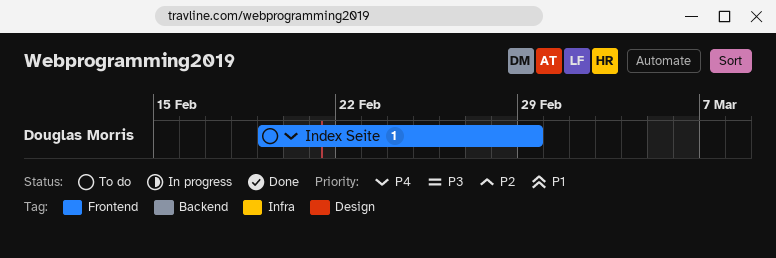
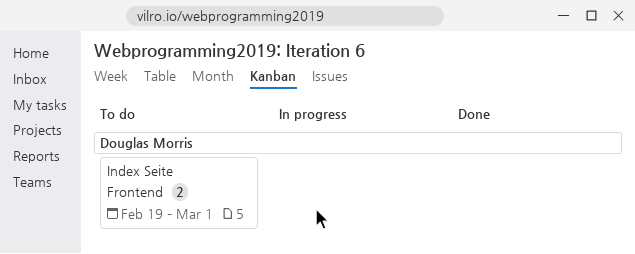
Index Seite, estimate: 1 -> 2
Index Seite, due: Feb 29 -> Mar 1

